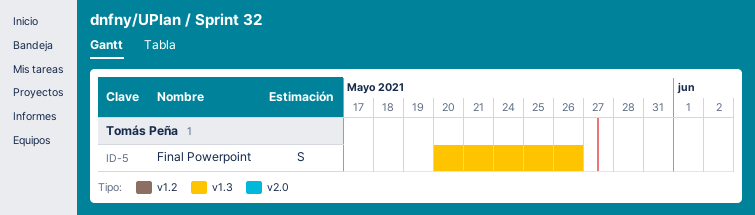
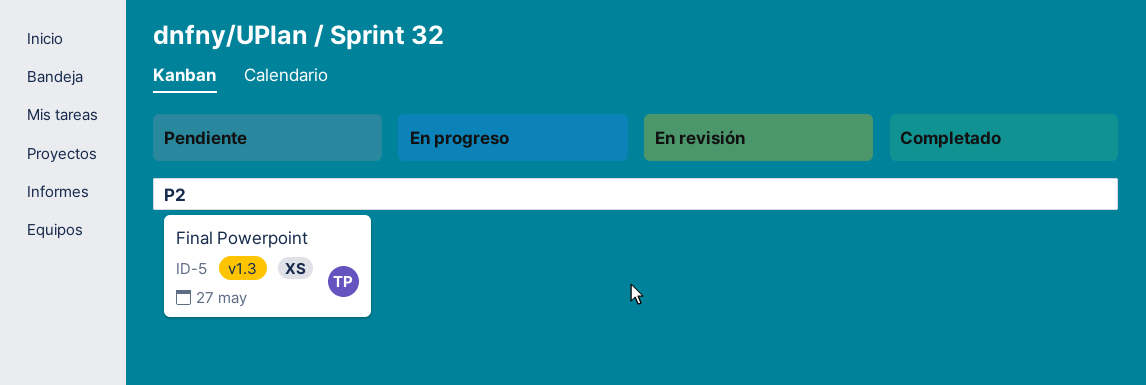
ID-5, estimate: S -> XS
ID-5, due: May 26 -> May 27

